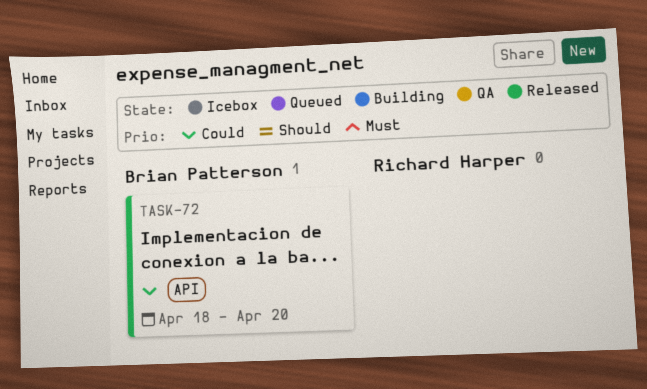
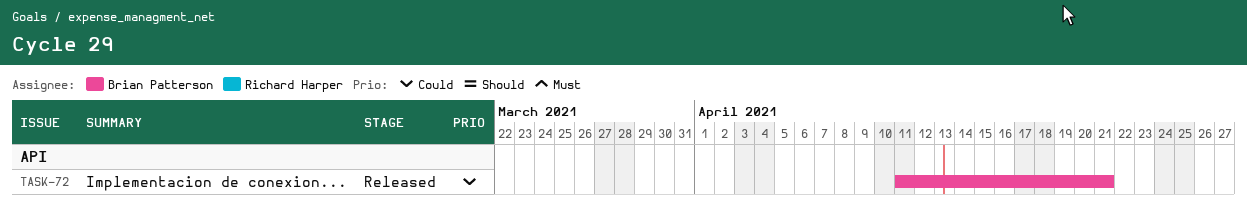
TASK-72, start: Apr 18 -> Apr 11
TASK-72, due: Apr 20 -> Apr 21

